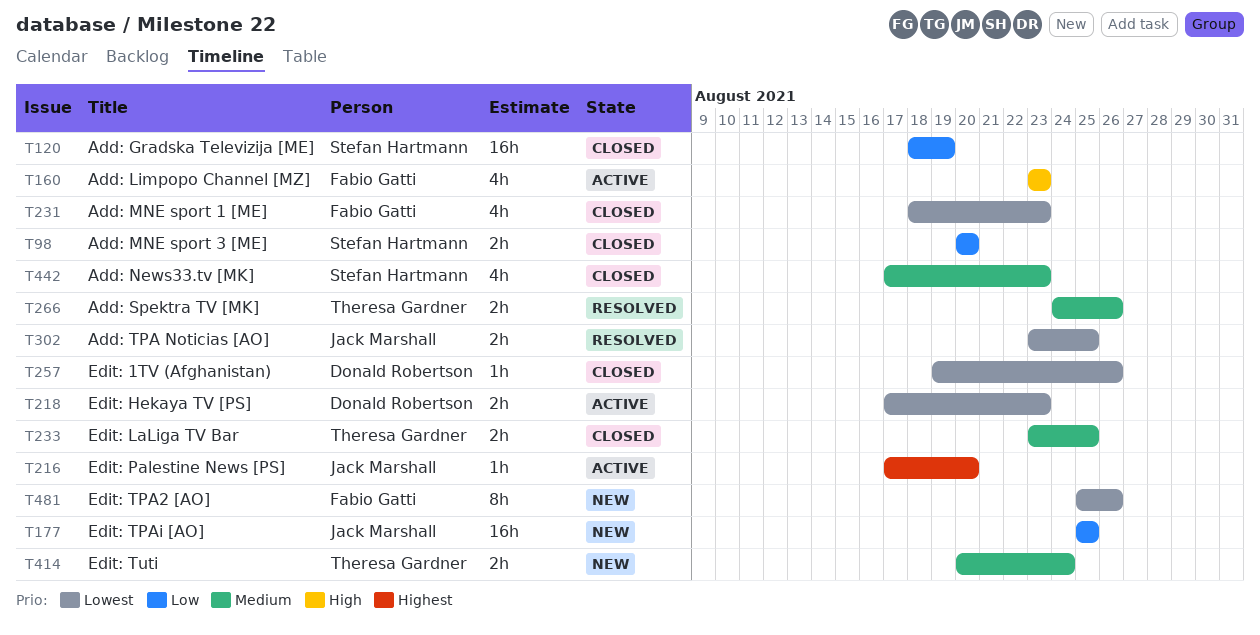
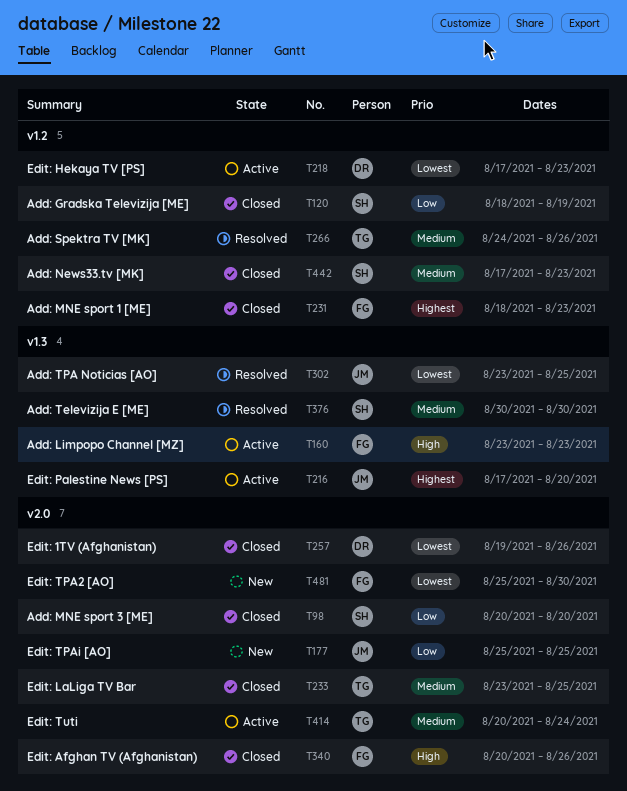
T231, priority: Lowest -> Highest
T340: none -> present
T376: none -> present
T414, status: New -> Active
T481, due: Aug 26 -> Aug 30

